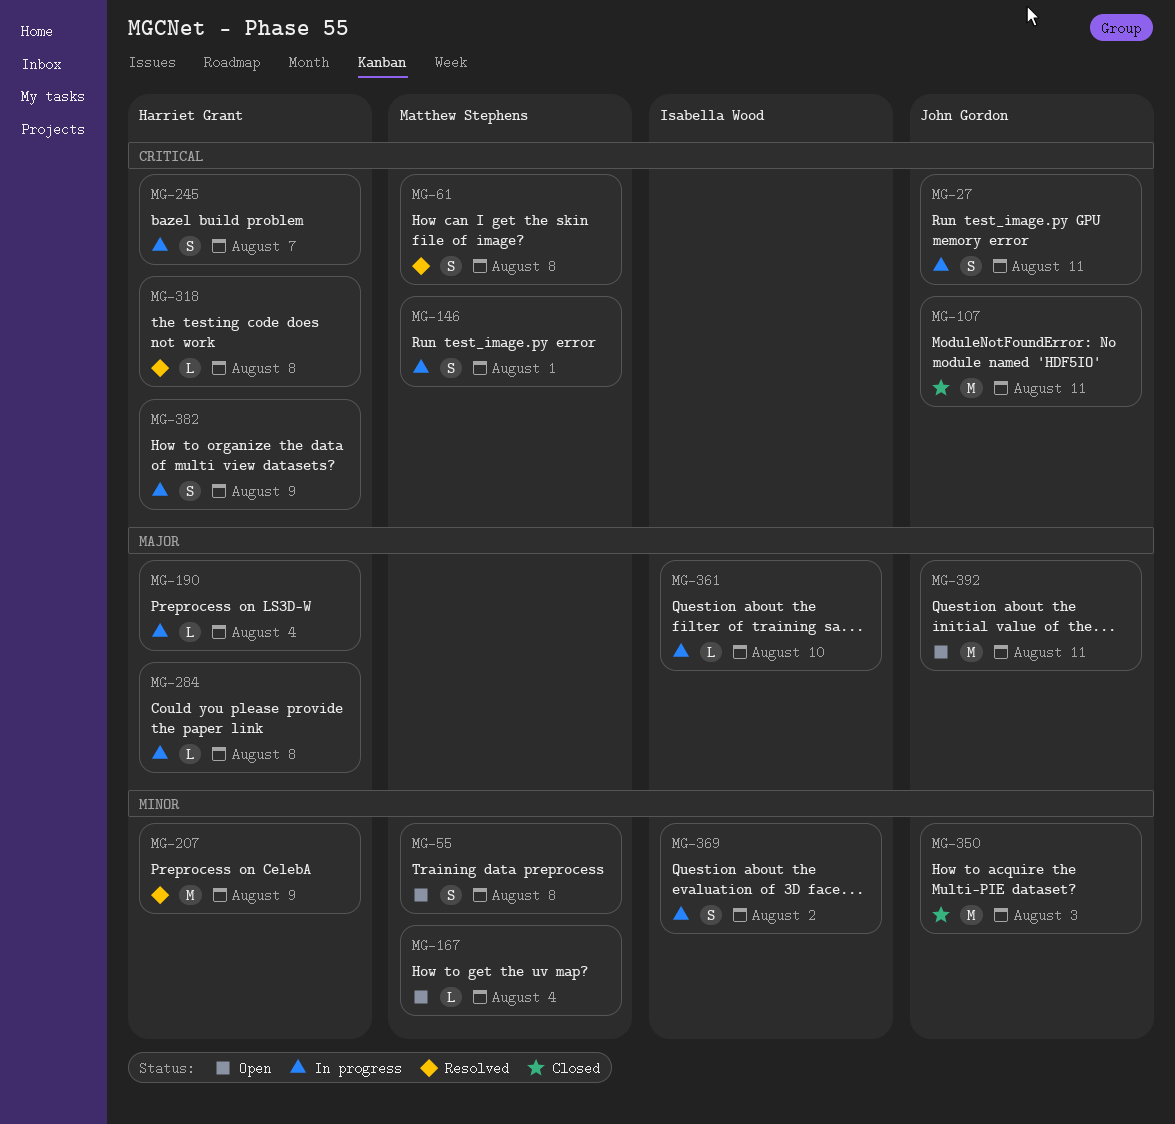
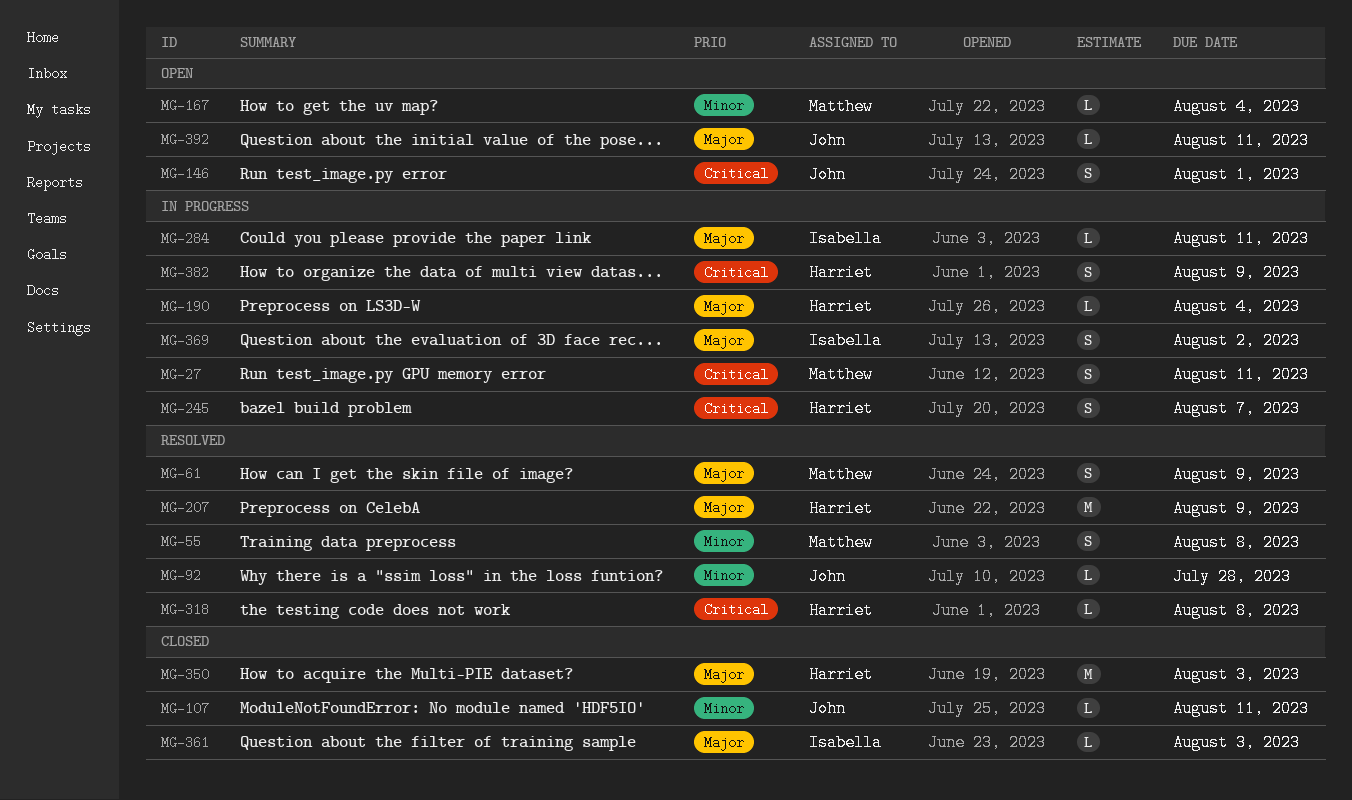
MG-27, owner: John Gordon -> Matthew Stephens
MG-55, status: Open -> Resolved
MG-61, priority: Critical -> Major
MG-61, due: Aug 8 -> Aug 9
MG-92: none -> present
MG-107, priority: Critical -> Minor
MG-107, estimate: M -> L
MG-146, status: In progress -> Open
MG-146, owner: Matthew Stephens -> John Gordon
MG-207, priority: Minor -> Major
MG-284, owner: Harriet Grant -> Isabella Wood
MG-284, due: Aug 8 -> Aug 11
MG-350, owner: John Gordon -> Harriet Grant
MG-350, priority: Minor -> Major
MG-361, status: In progress -> Closed
MG-361, due: Aug 10 -> Aug 3
MG-369, priority: Minor -> Major
MG-392, estimate: M -> L

